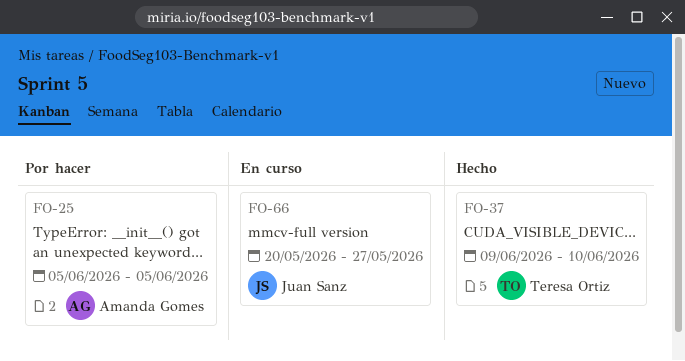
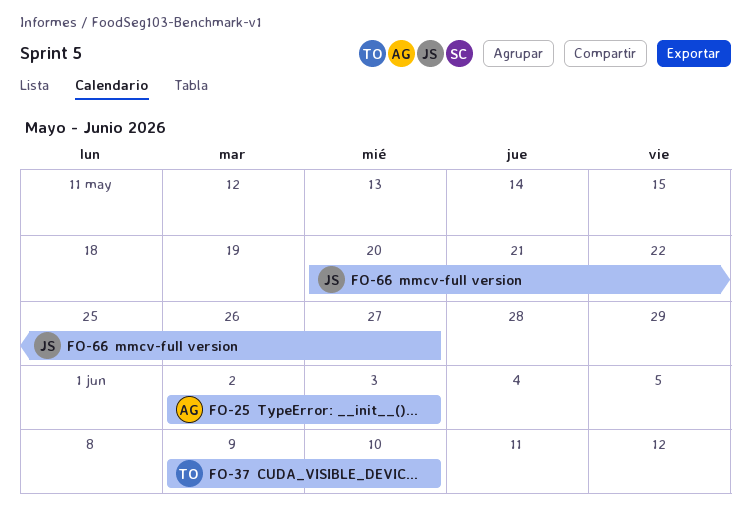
FO-25, start: Jun 5 -> Jun 2
FO-25, due: Jun 5 -> Jun 3

